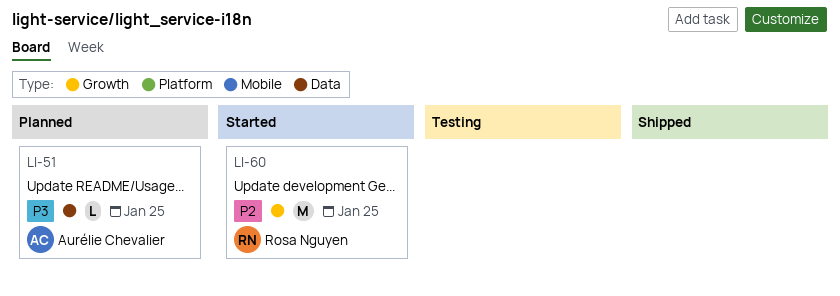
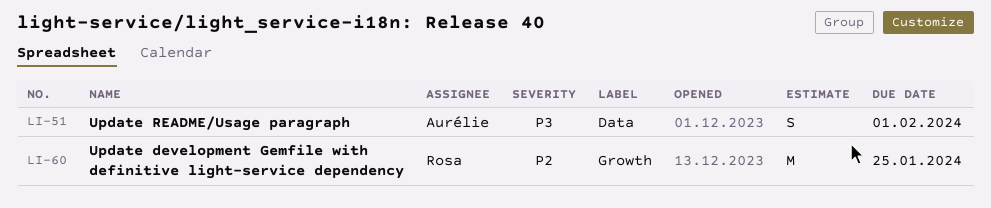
LI-51, estimate: L -> S
LI-51, due: Jan 25 -> Feb 1

